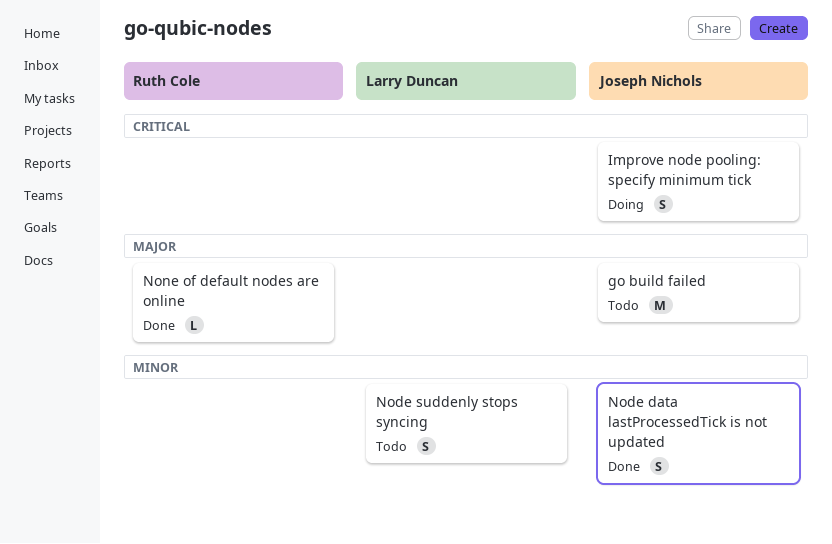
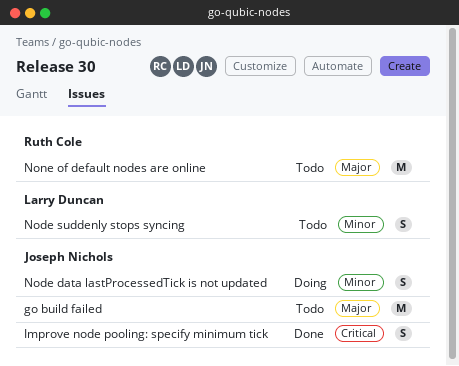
Improve node pooling: specify minimum tick, status: Doing -> Done
Node data lastProcessedTick is not updated, status: Done -> Doing
None of default nodes are online, status: Done -> Todo
None of default nodes are online, estimate: L -> M

